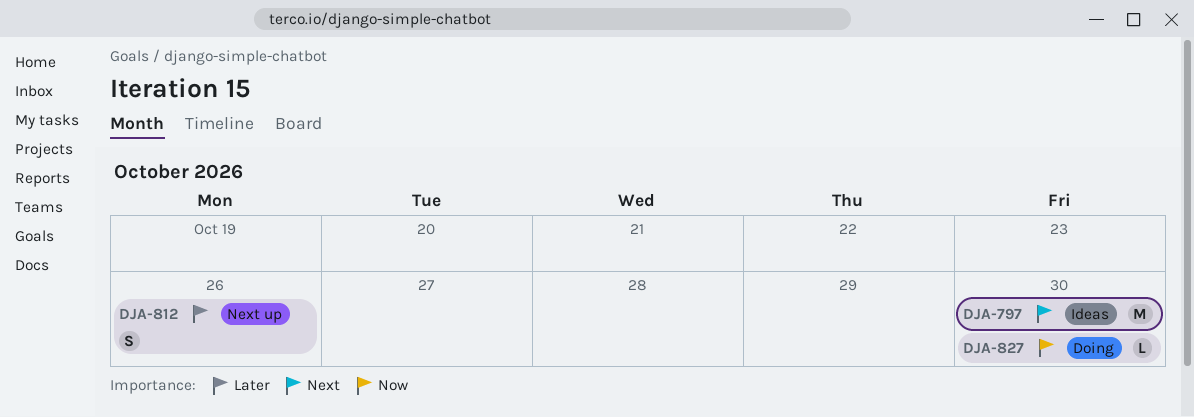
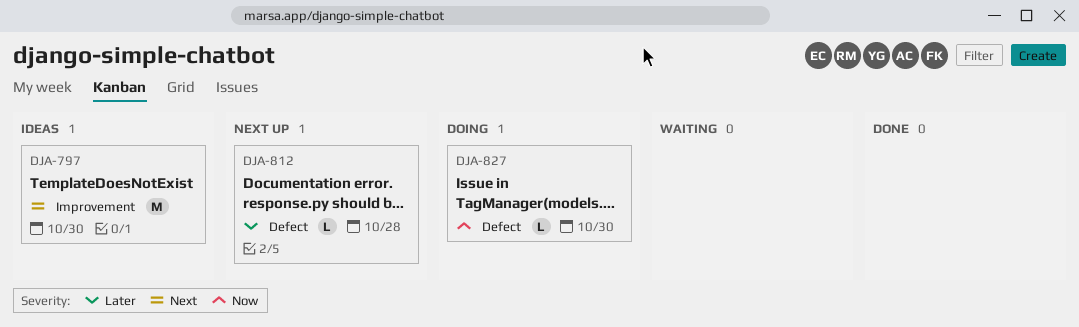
DJA-812, estimate: S -> L
DJA-812, due: Oct 26 -> Oct 28

